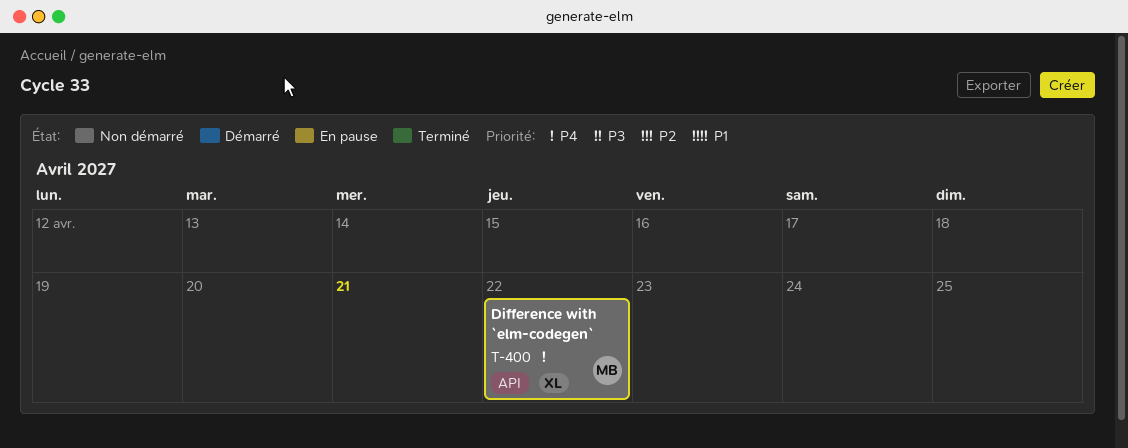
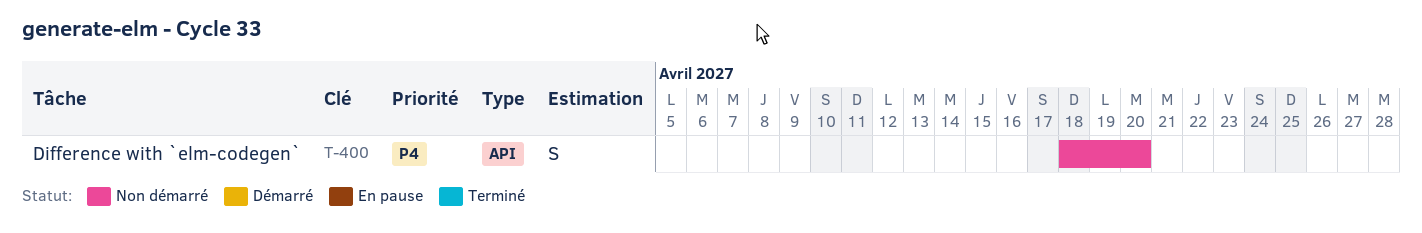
T-400, estimate: XL -> S
T-400, due: Apr 22 -> Apr 20

